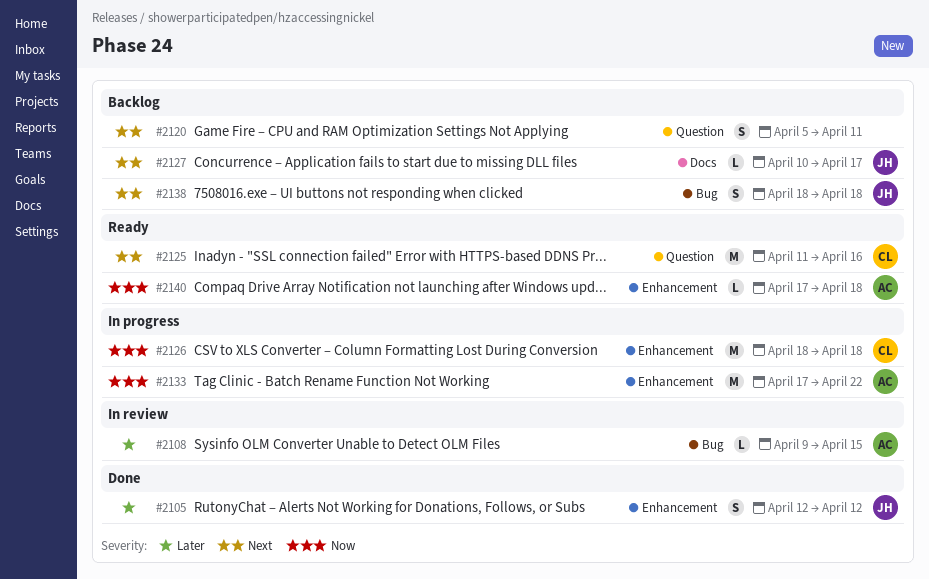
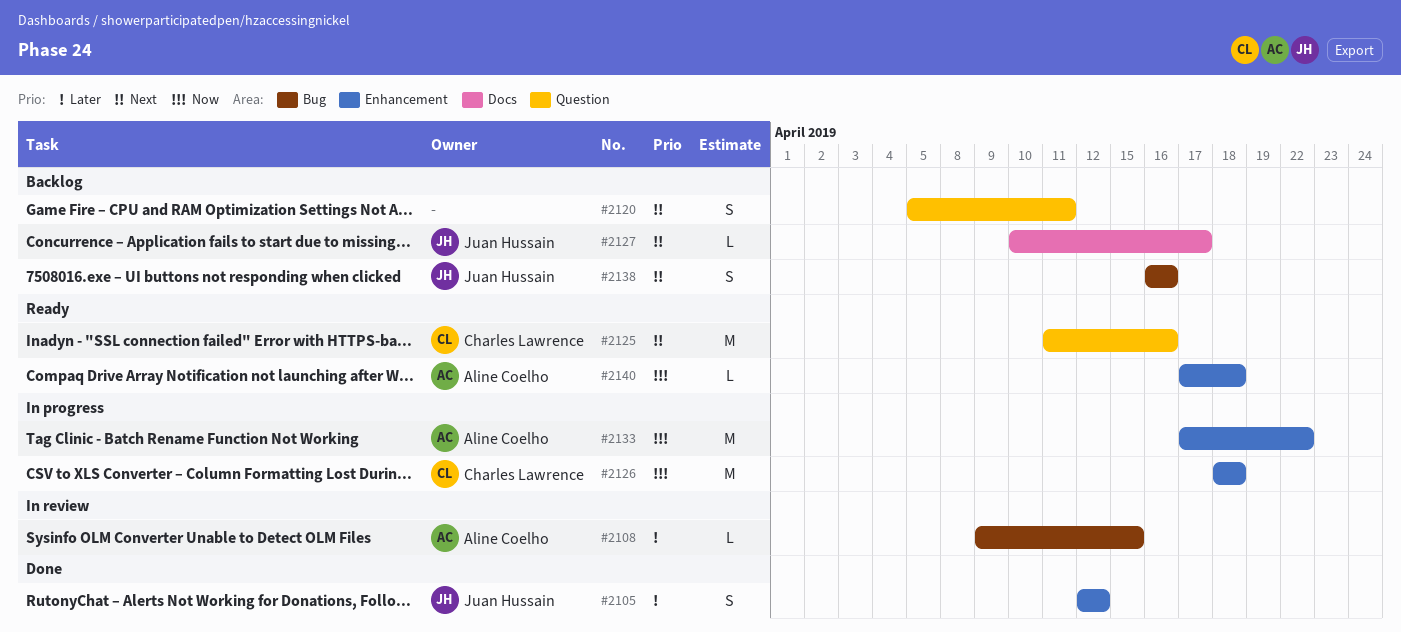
#2138, start: Apr 18 -> Apr 16
#2138, due: Apr 18 -> Apr 16

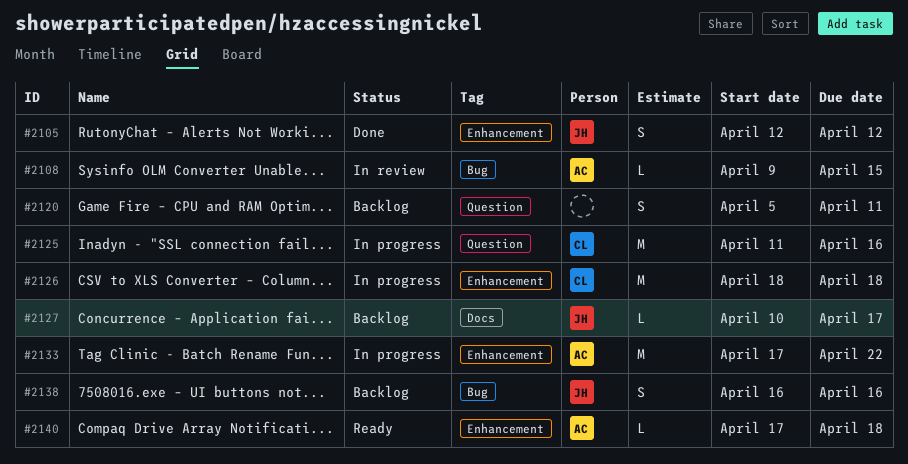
#2125, status: Ready -> In progress

